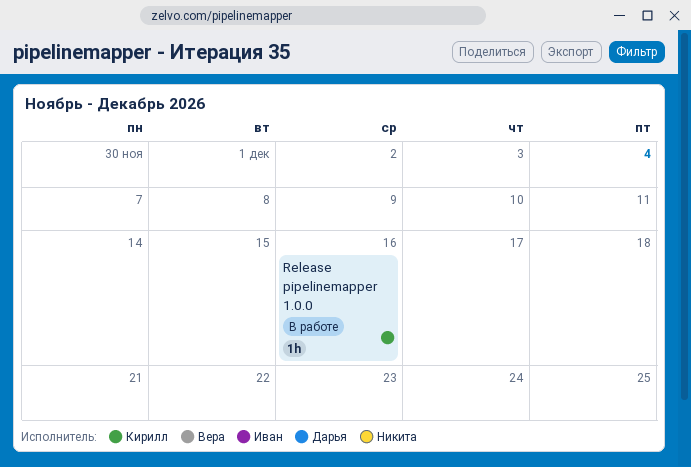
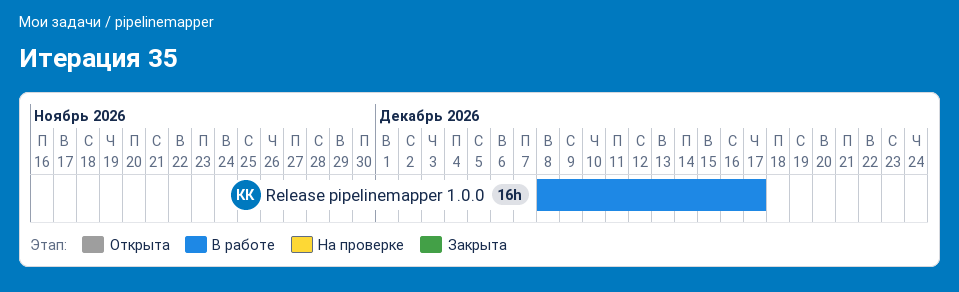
Release pipelinemapper 1.0.0, estimate: 1h -> 16h
Release pipelinemapper 1.0.0, due: Dec 16 -> Dec 17

